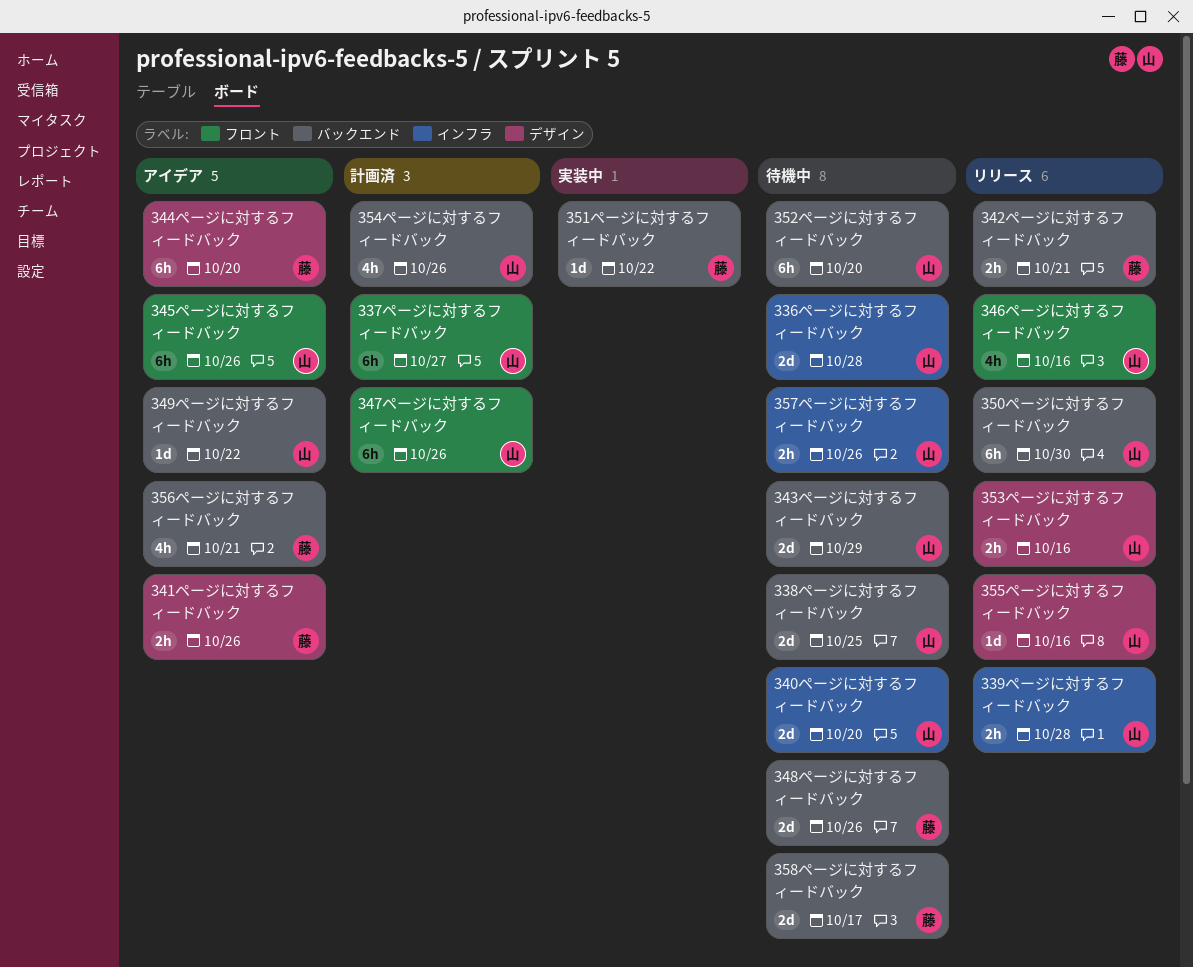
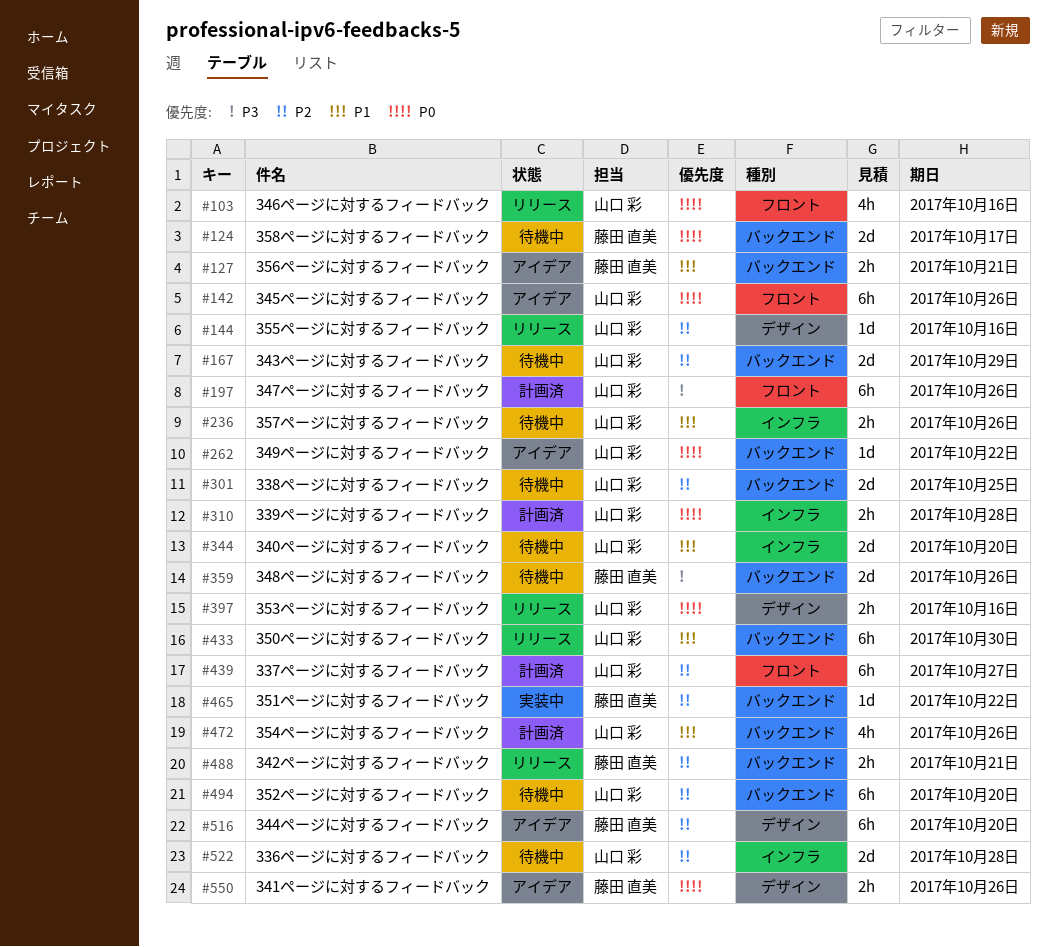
339ページに対するフィードバック, status: リリース -> 計画済
356ページに対するフィードバック, estimate: 4h -> 2h

